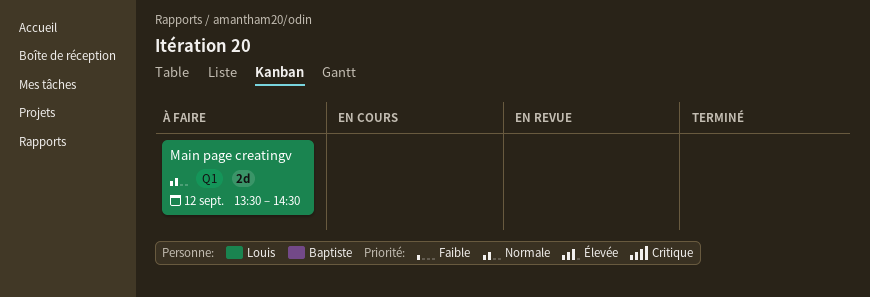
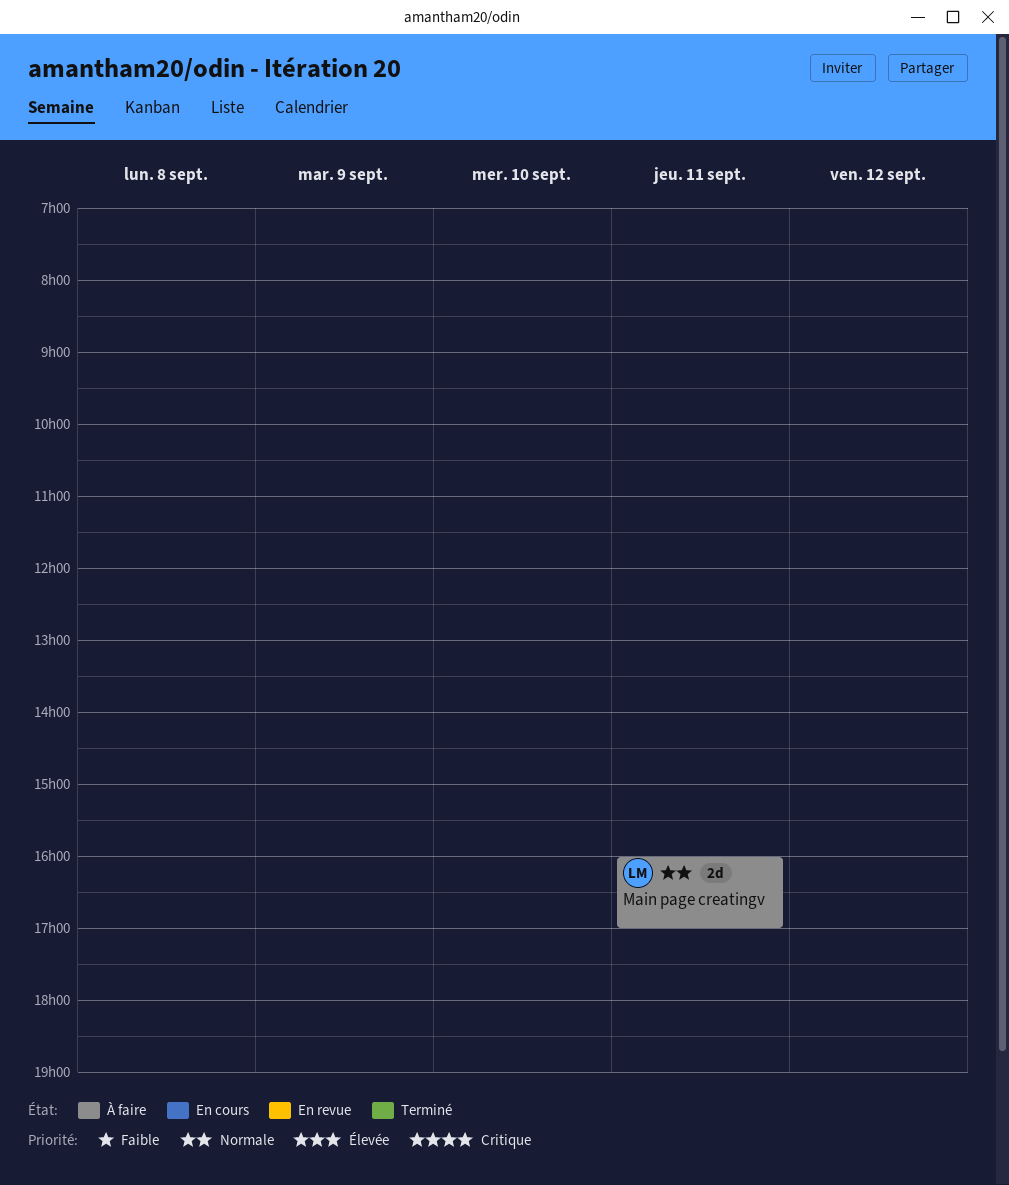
Main page creatingv, day: Sep 12 -> Sep 11
Main page creatingv, begins: 13:30 -> 16:00
Main page creatingv, ends: 14:30 -> 17:00

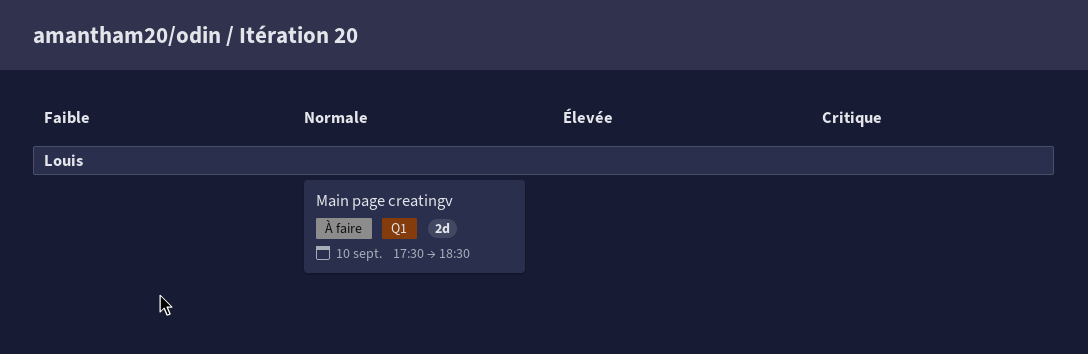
Main page creatingv, day: Sep 11 -> Sep 10
Main page creatingv, begins: 16:00 -> 17:30
Main page creatingv, ends: 17:00 -> 18:30

